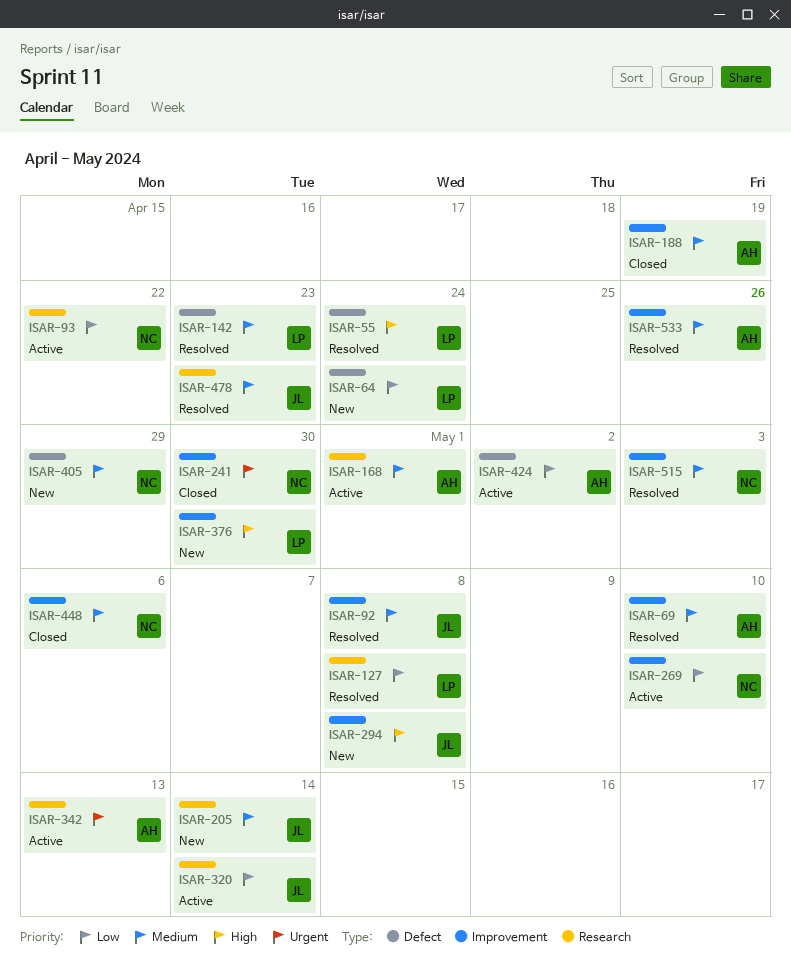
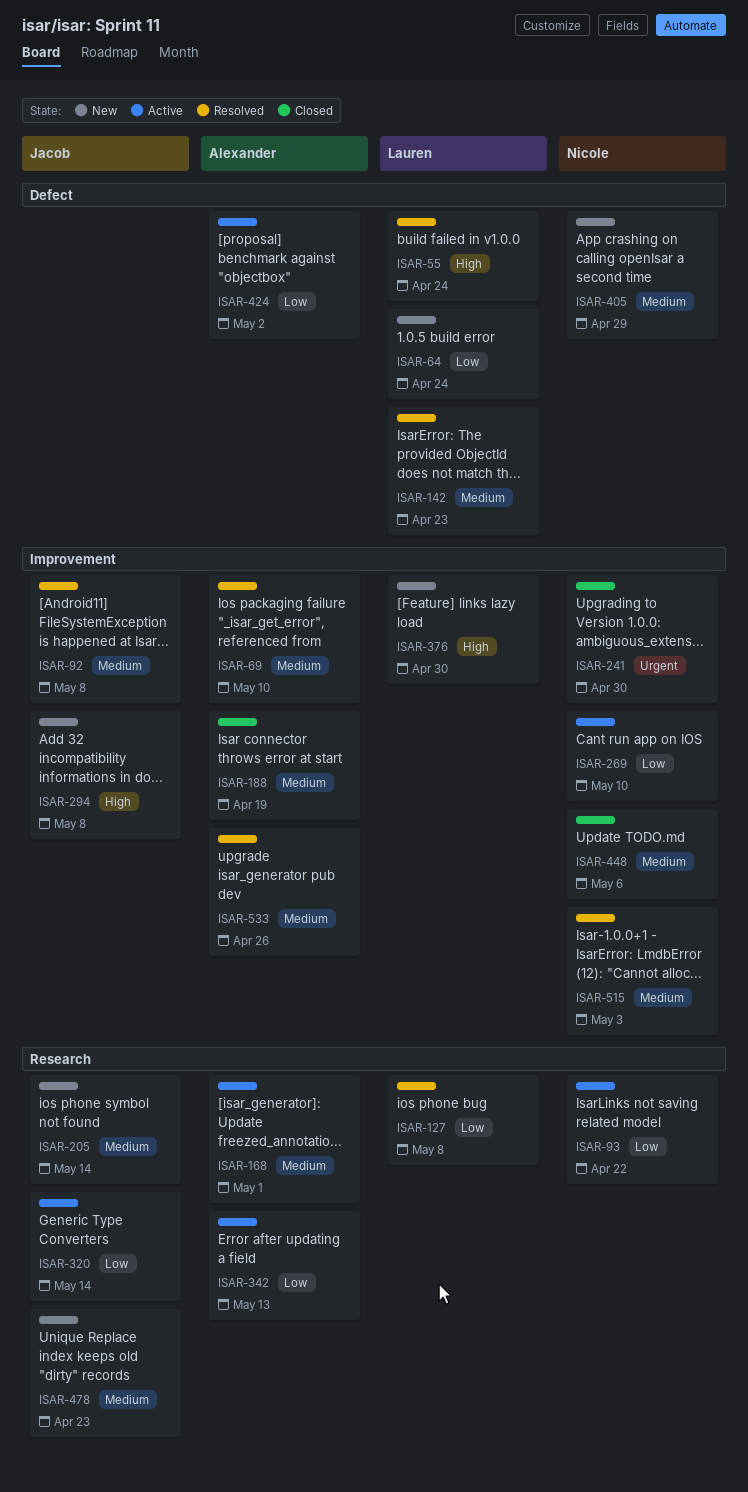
ISAR-342, priority: Urgent -> Low
ISAR-478, status: Resolved -> New

